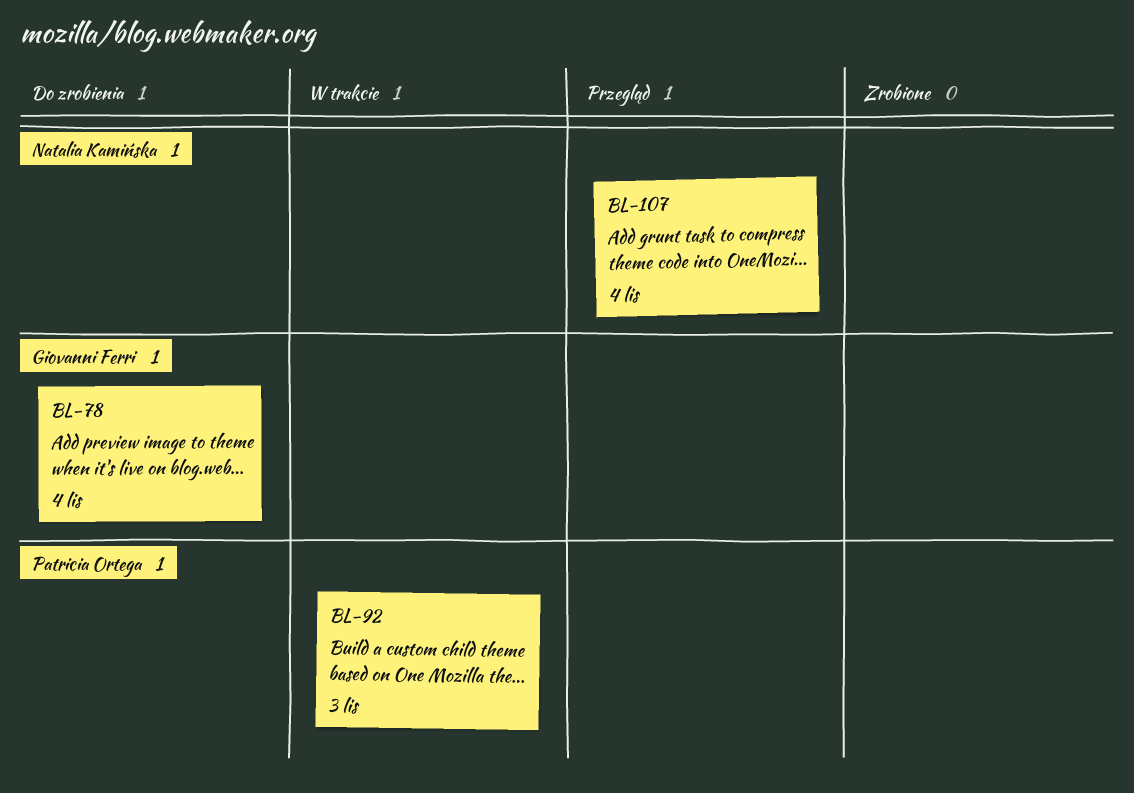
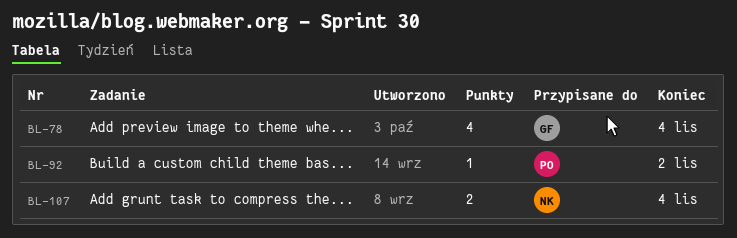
BL-92, due: Nov 3 -> Nov 2

